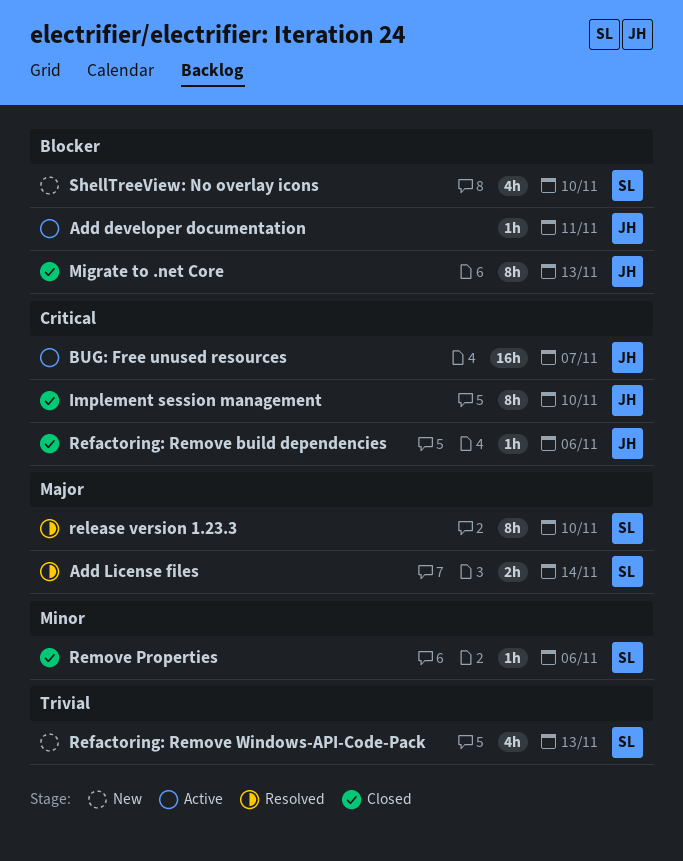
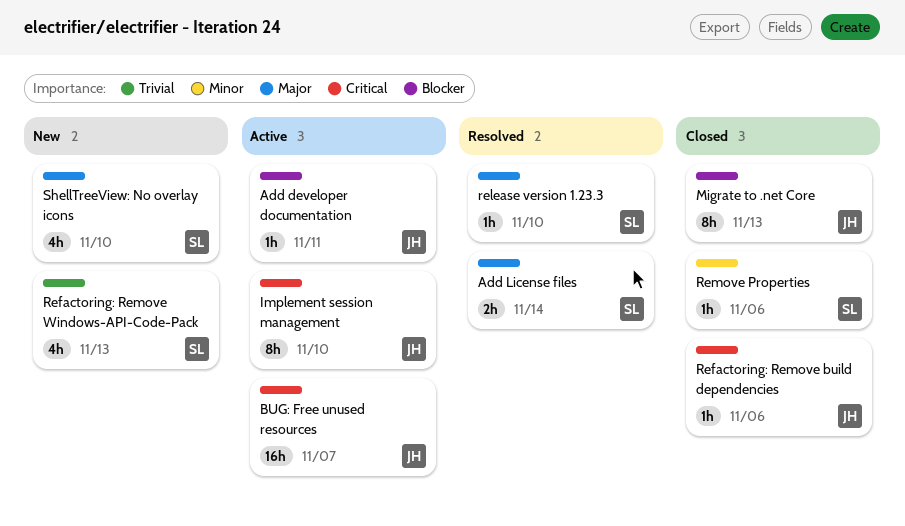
Implement session management, status: Closed -> Active
release version 1.23.3, estimate: 8h -> 1h
ShellTreeView: No overlay icons, priority: Blocker -> Major

